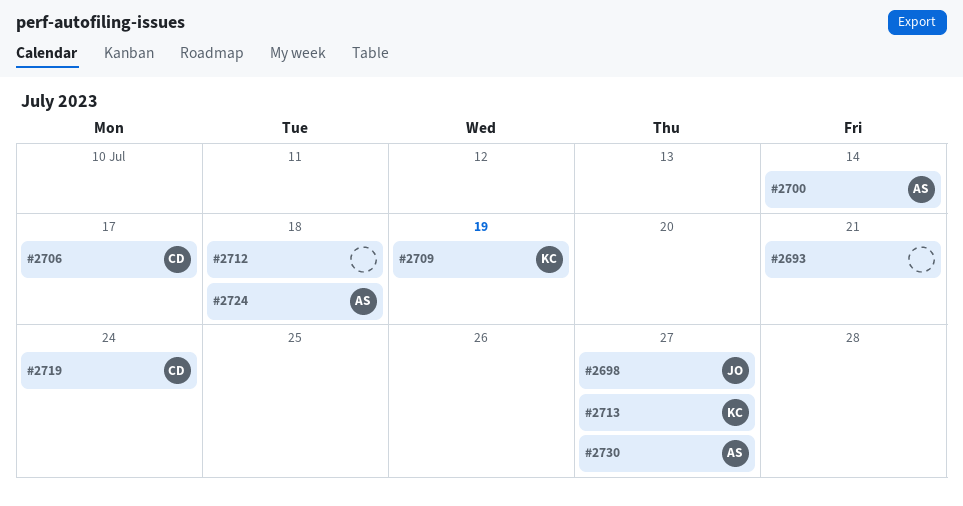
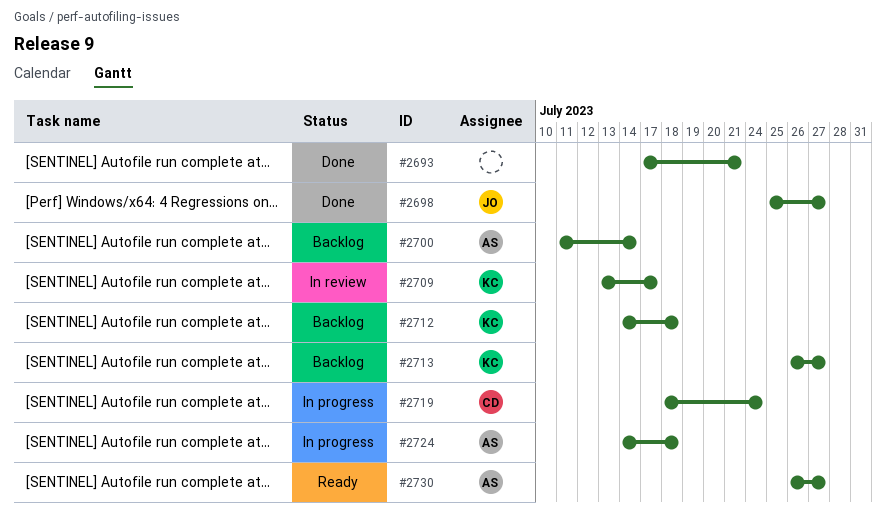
#2706: present -> none
#2709, due: Jul 19 -> Jul 17
#2712, owner: none -> KC

